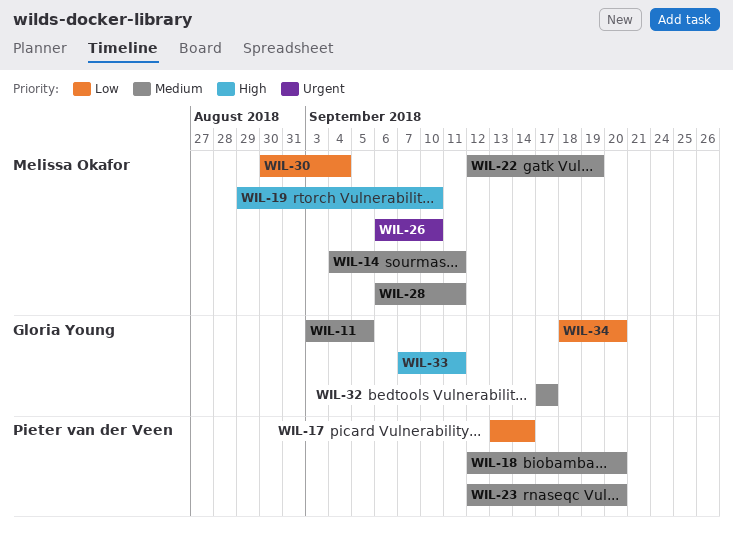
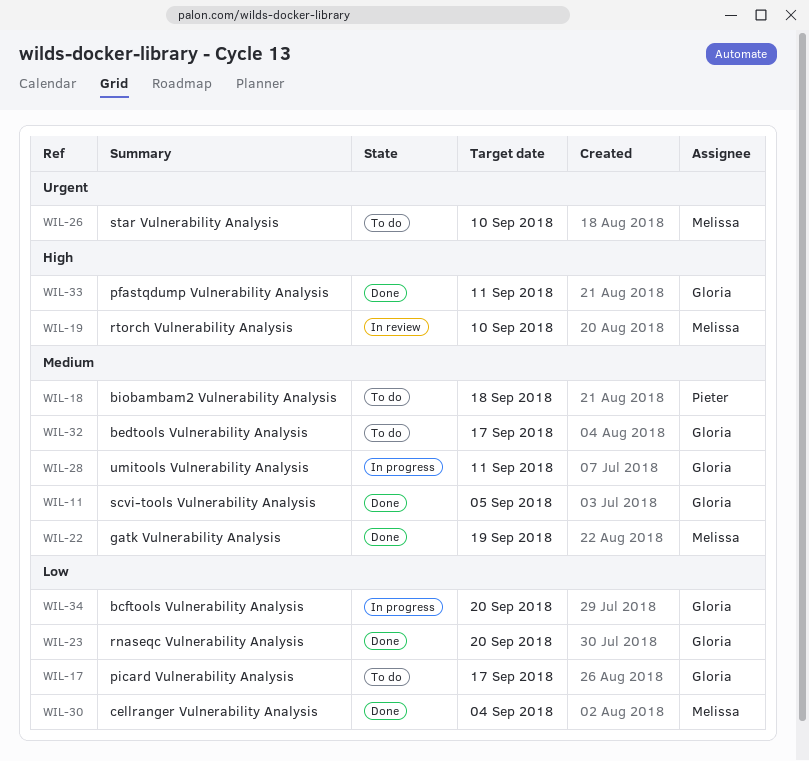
WIL-14: present -> none
WIL-17, owner: Pieter van der Veen -> Gloria Young
WIL-17, due: Sep 14 -> Sep 17
WIL-18, due: Sep 20 -> Sep 18
WIL-23, owner: Pieter van der Veen -> Gloria Young
WIL-23, priority: Medium -> Low
WIL-28, owner: Melissa Okafor -> Gloria Young

